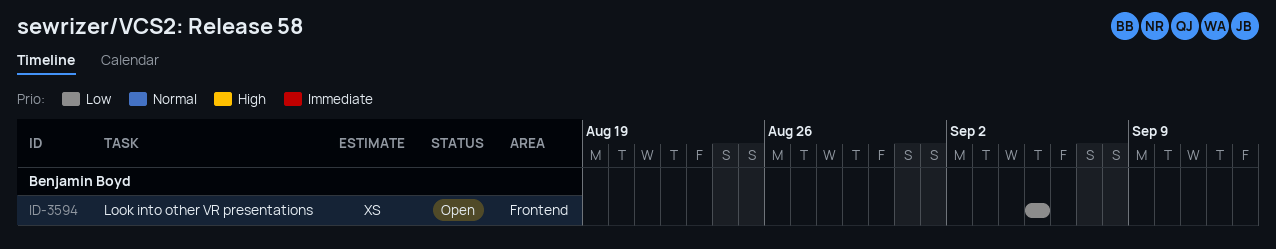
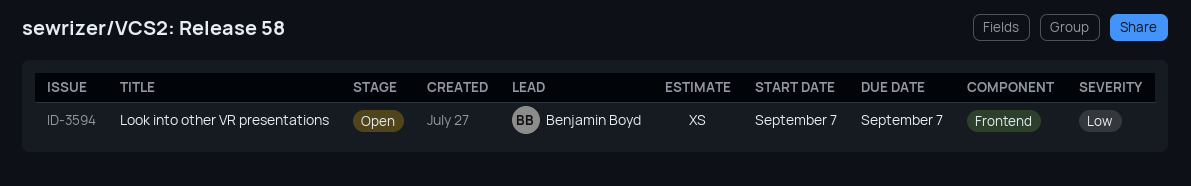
ID-3594, start: Sep 5 -> Sep 7
ID-3594, due: Sep 5 -> Sep 7

